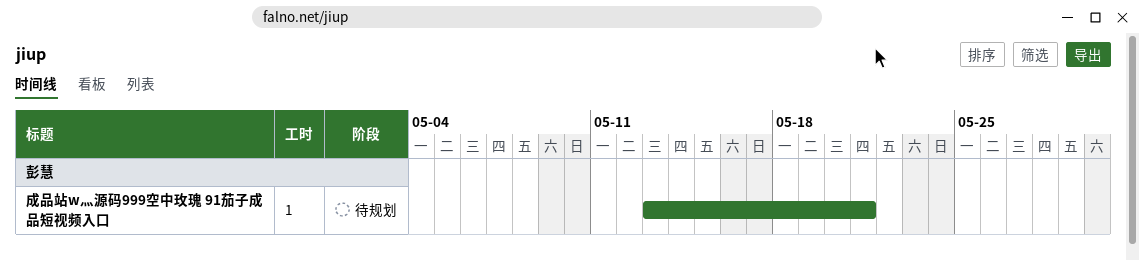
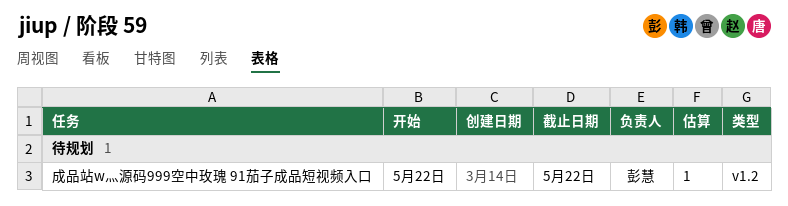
成品站w灬源码999空中玫瑰 91茄子成品短视频入口, start: May 13 -> May 22
成品站w灬源码999空中玫瑰 91茄子成品短视频入口, due: May 21 -> May 22

